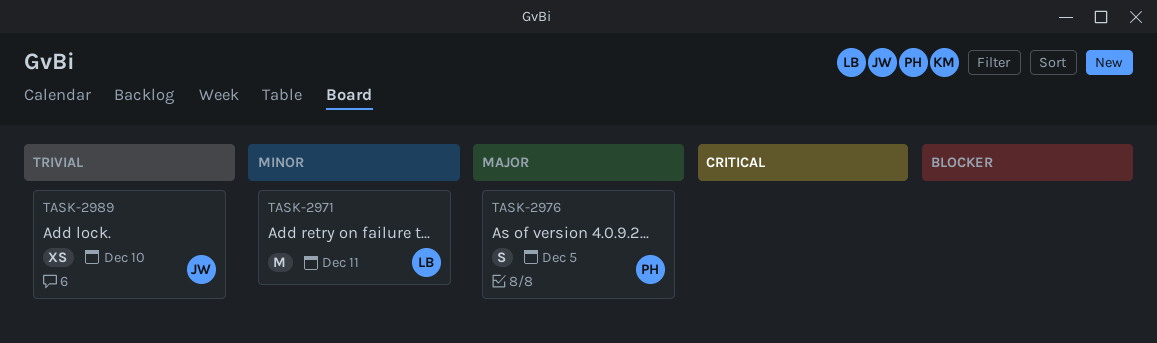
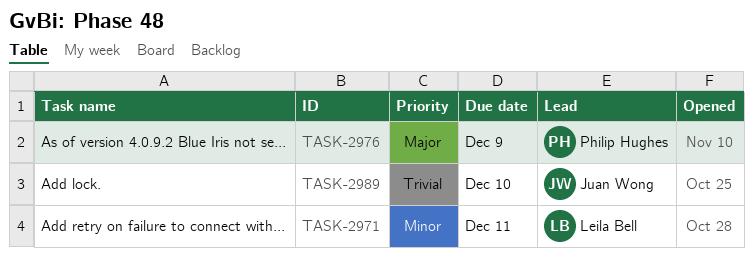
TASK-2976, due: Dec 5 -> Dec 9

